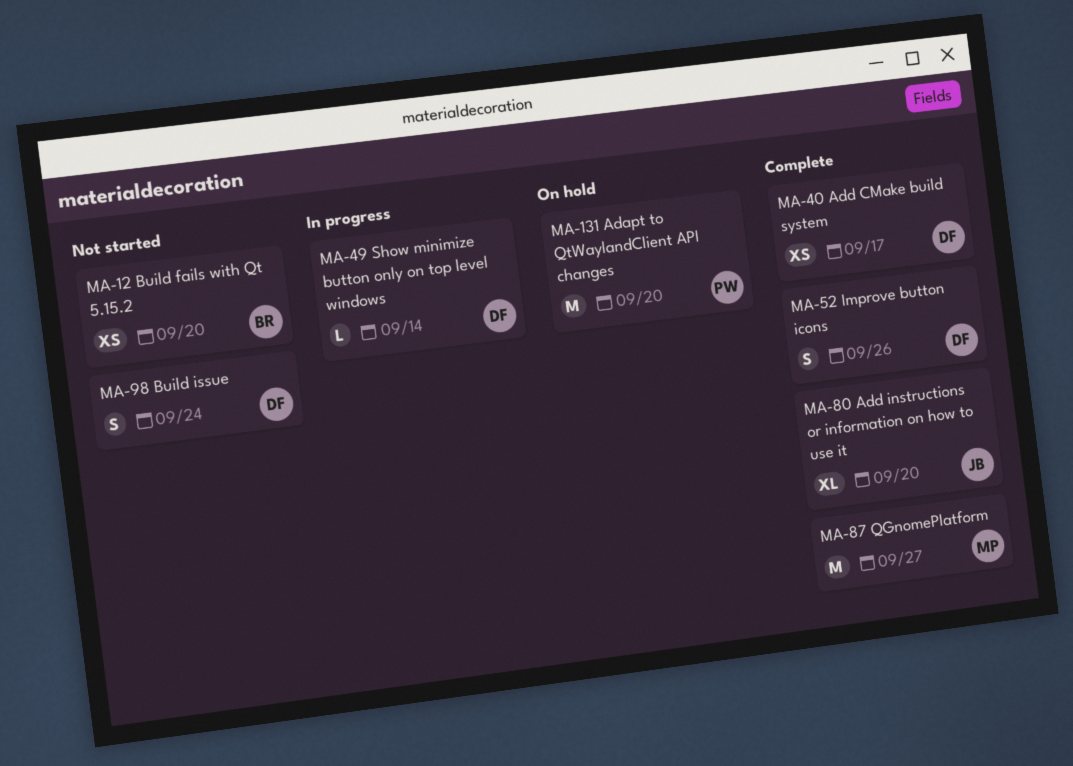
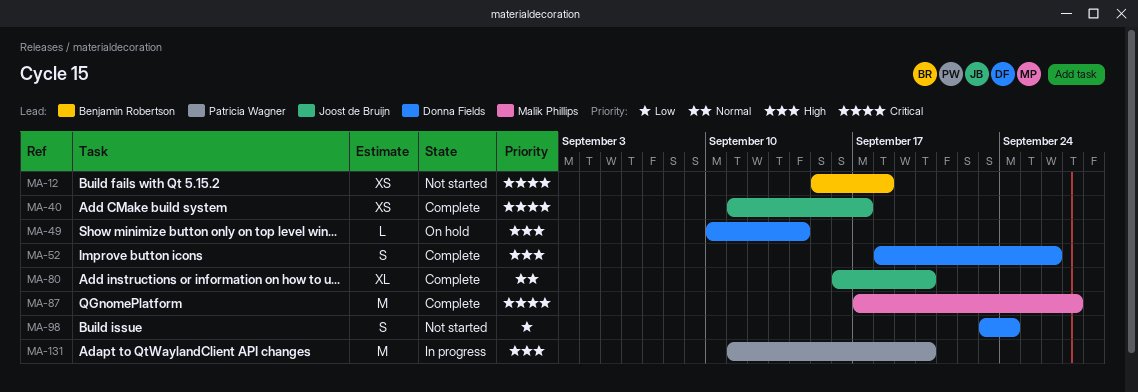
MA-12, due: Sep 20 -> Sep 18
MA-40, owner: Donna Fields -> Joost de Bruijn
MA-49, status: In progress -> On hold
MA-131, status: On hold -> In progress

